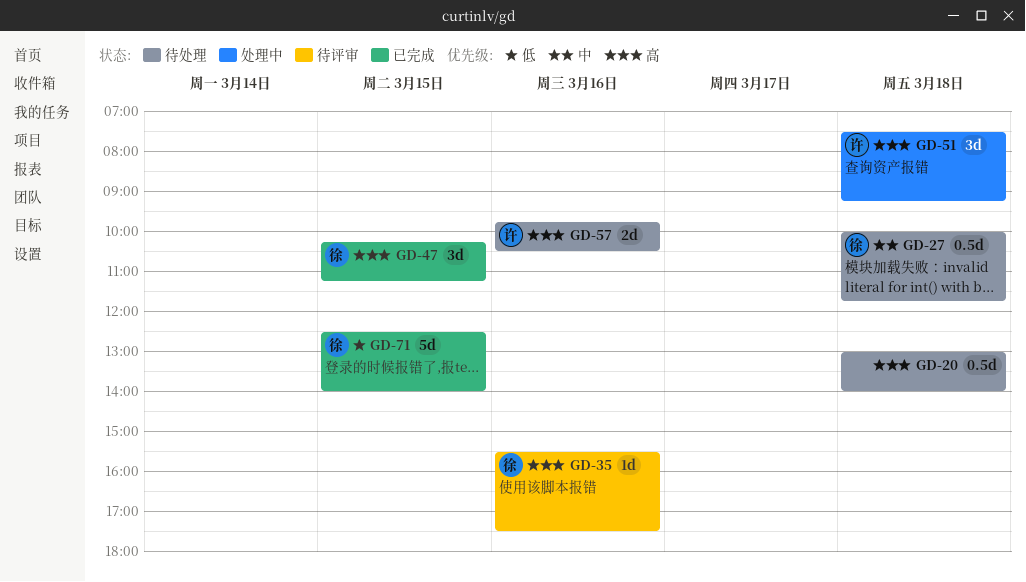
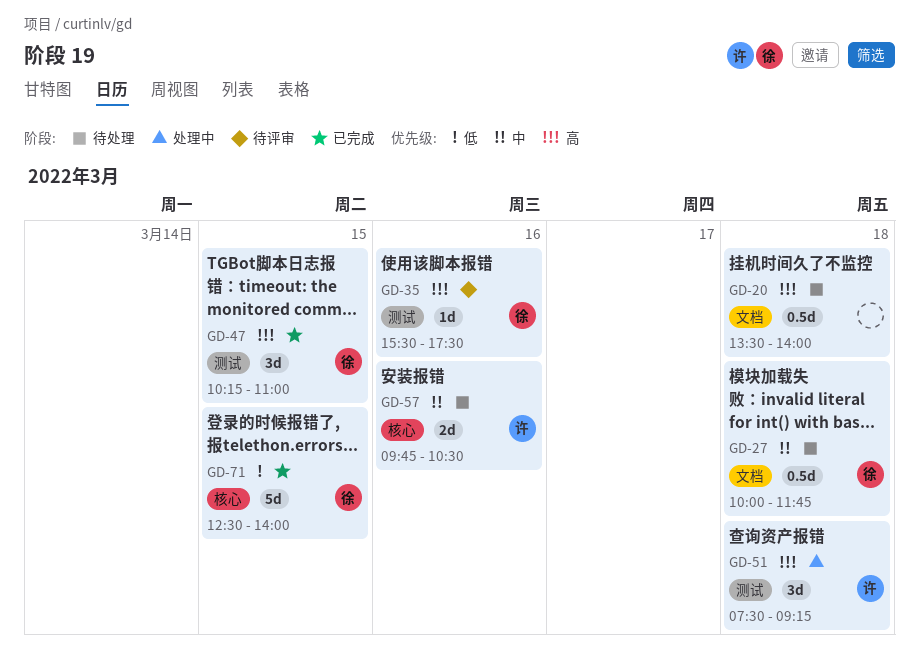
GD-20, begins: 13:00 -> 13:30
GD-47, ends: 11:15 -> 11:00
GD-57, priority: 高 -> 中

